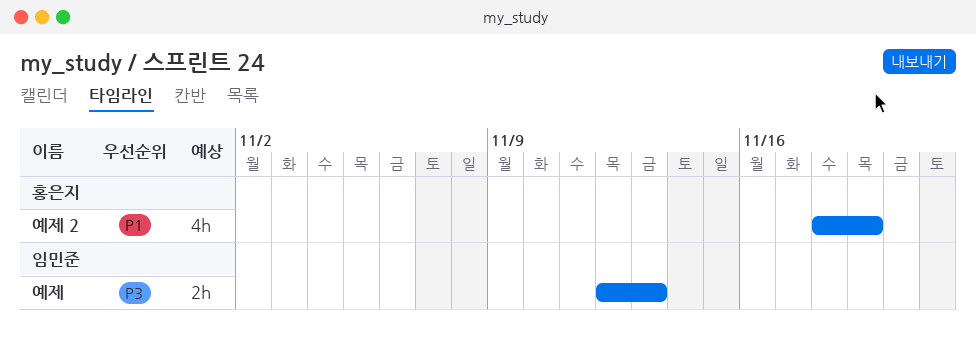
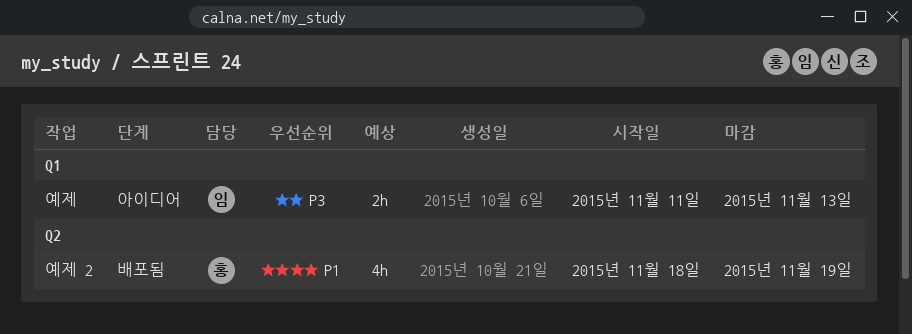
예제, start: Nov 12 -> Nov 11

